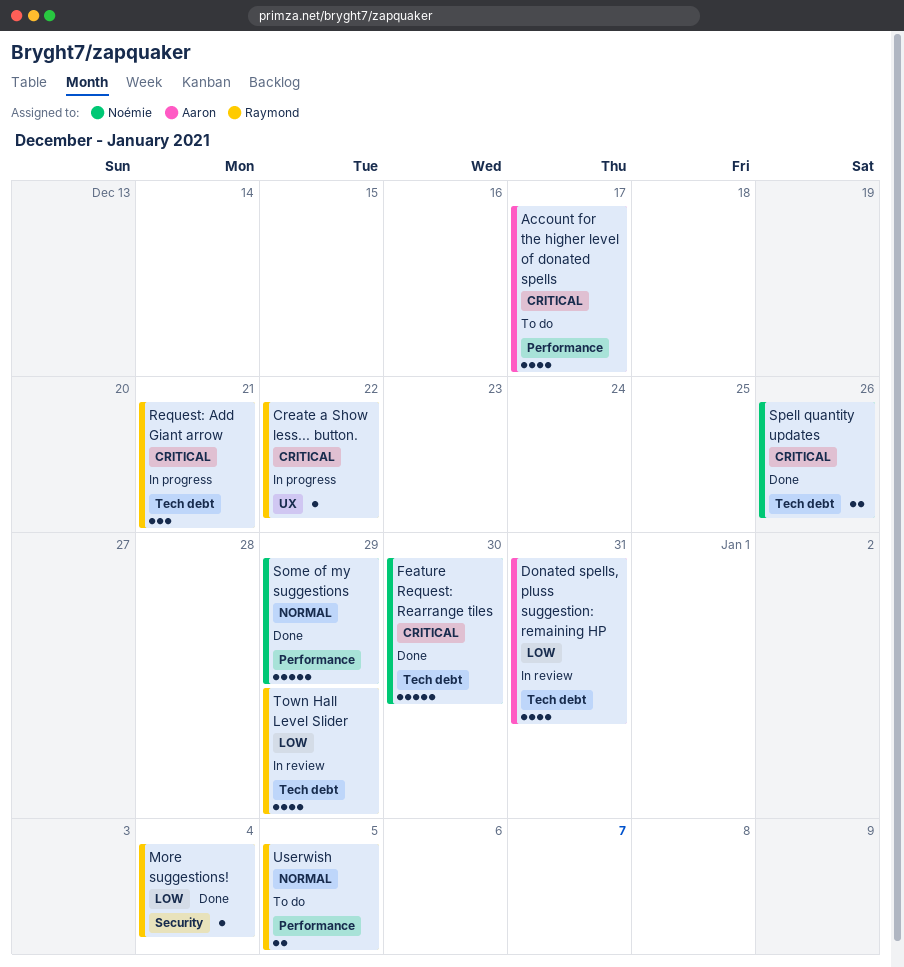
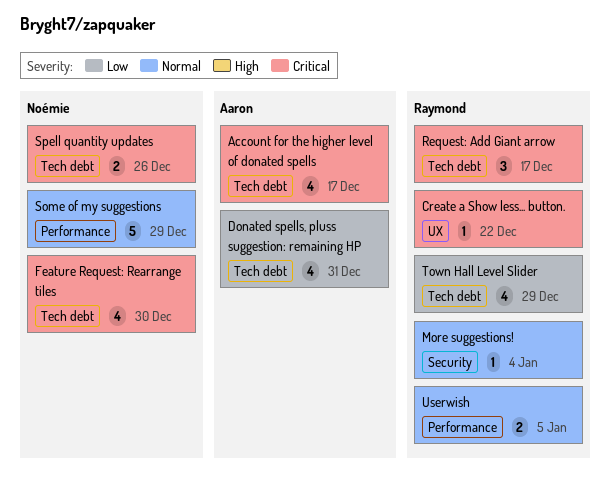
Account for the higher level of donated spells, label: Performance -> Tech debt
Feature Request: Rearrange tiles, estimate: 5 -> 4
More suggestions!, priority: Low -> Normal
Request: Add Giant arrow, due: Dec 21 -> Dec 17

